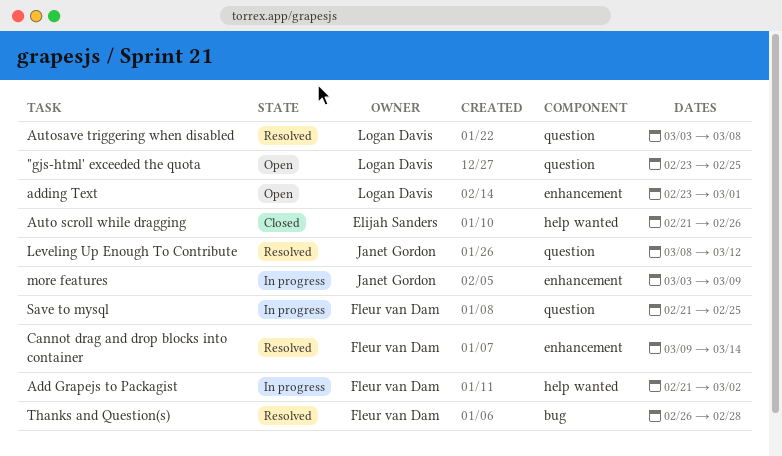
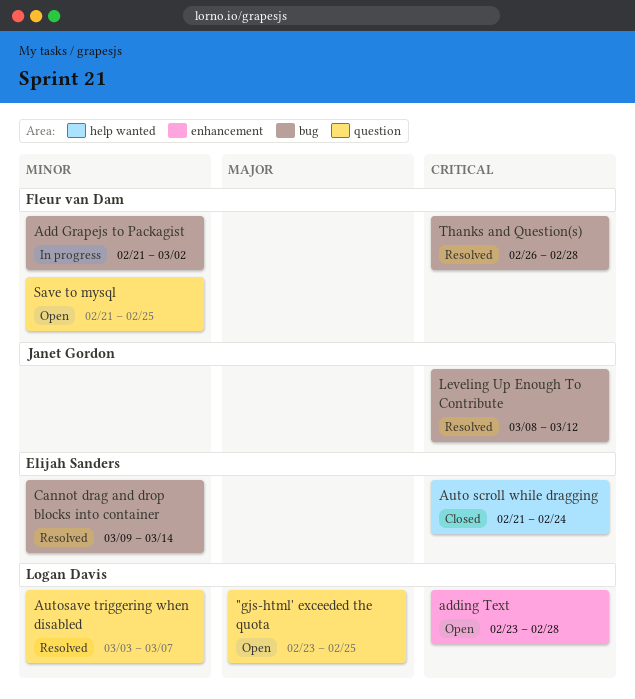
Add Grapejs to Packagist, label: help wanted -> bug
adding Text, due: Mar 1 -> Feb 28
Auto scroll while dragging, due: Feb 26 -> Feb 24
Autosave triggering when disabled, due: Mar 8 -> Mar 7
Cannot drag and drop blocks into container, owner: Fleur van Dam -> Elijah Sanders
Cannot drag and drop blocks into container, label: enhancement -> bug
Leveling Up Enough To Contribute, label: question -> bug
more features: present -> none
Save to mysql, status: In progress -> Open

